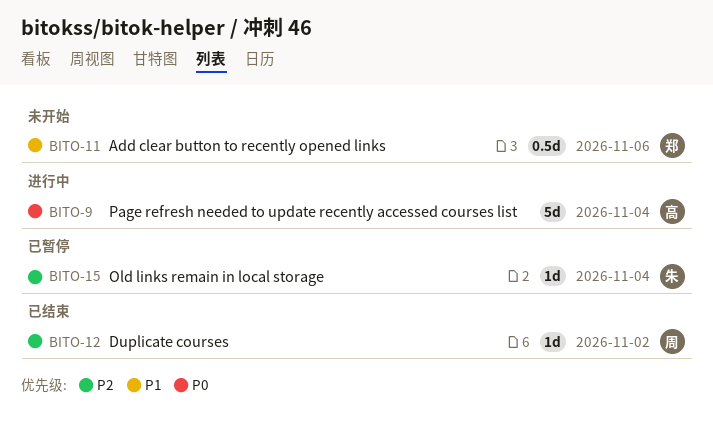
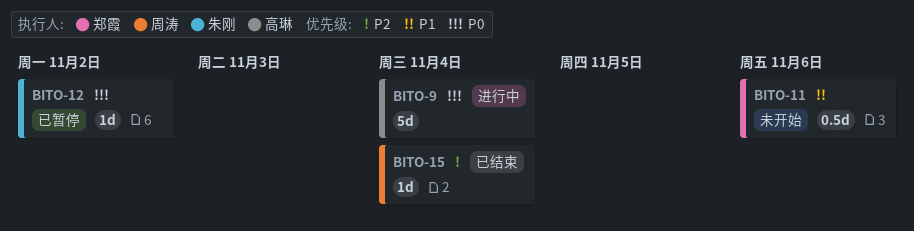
BITO-12, status: 已结束 -> 已暂停
BITO-12, owner: 周涛 -> 朱刚
BITO-12, priority: P2 -> P0
BITO-15, status: 已暂停 -> 已结束
BITO-15, owner: 朱刚 -> 周涛

